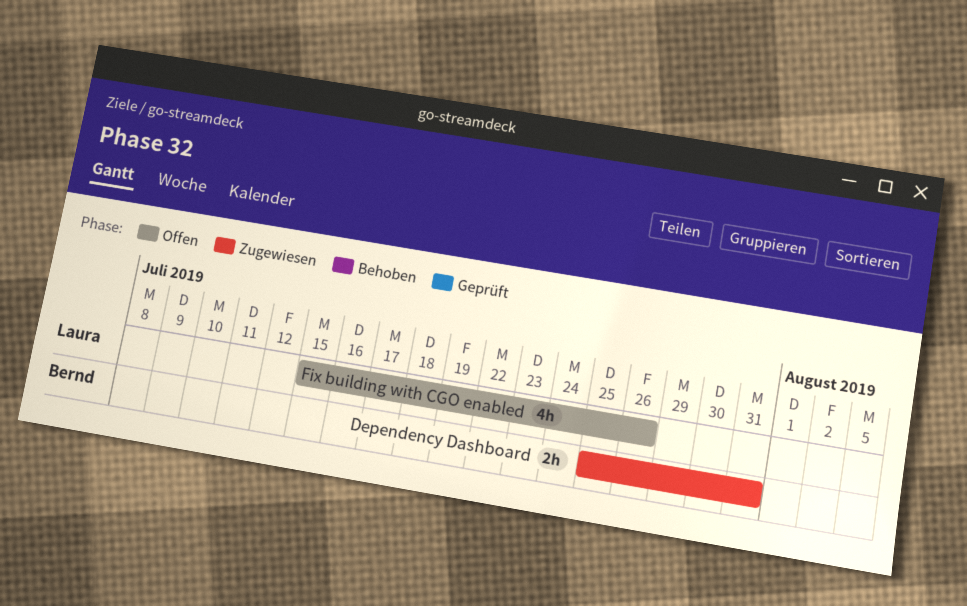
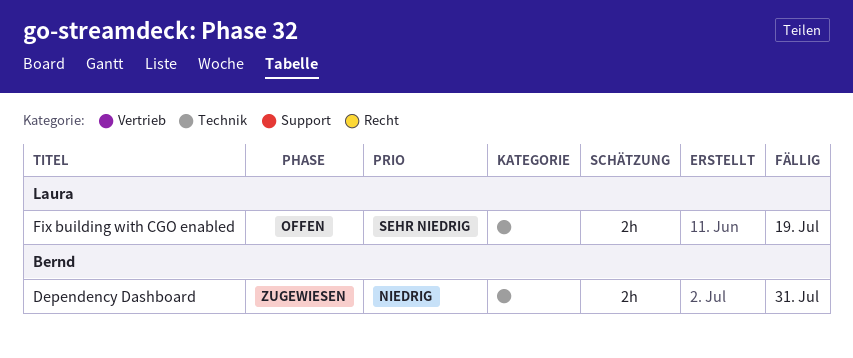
Fix building with CGO enabled, estimate: 4h -> 2h
Fix building with CGO enabled, due: Jul 26 -> Jul 19

